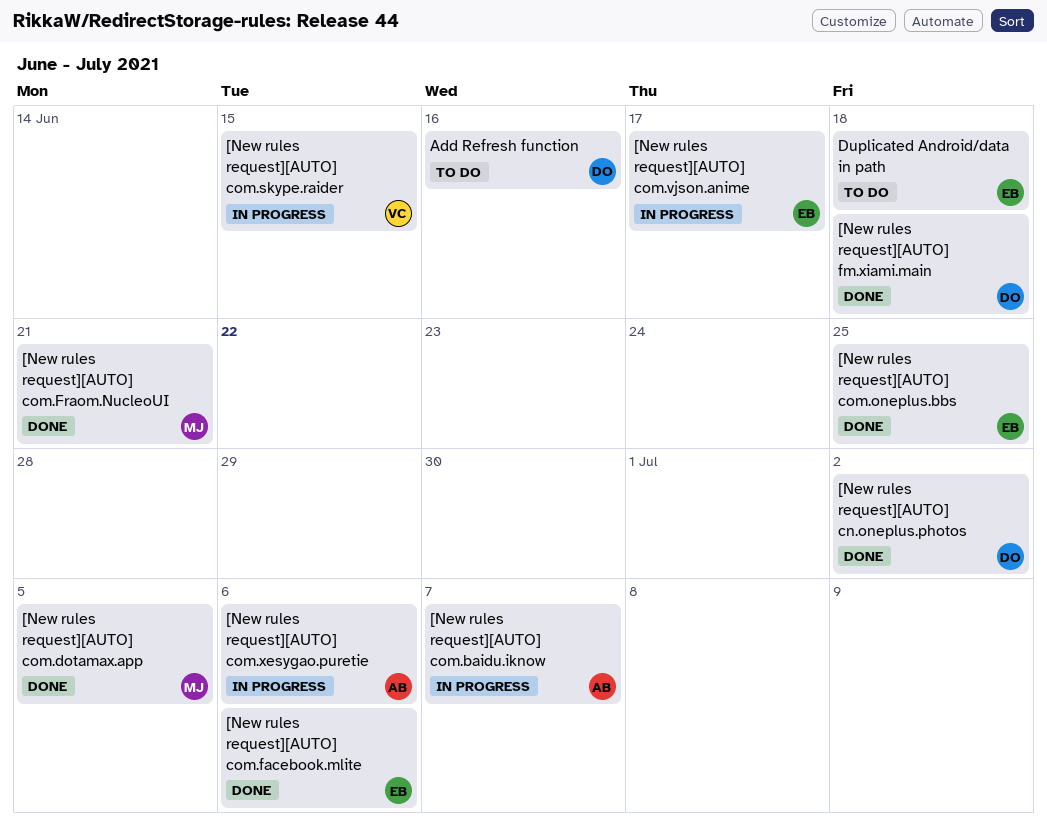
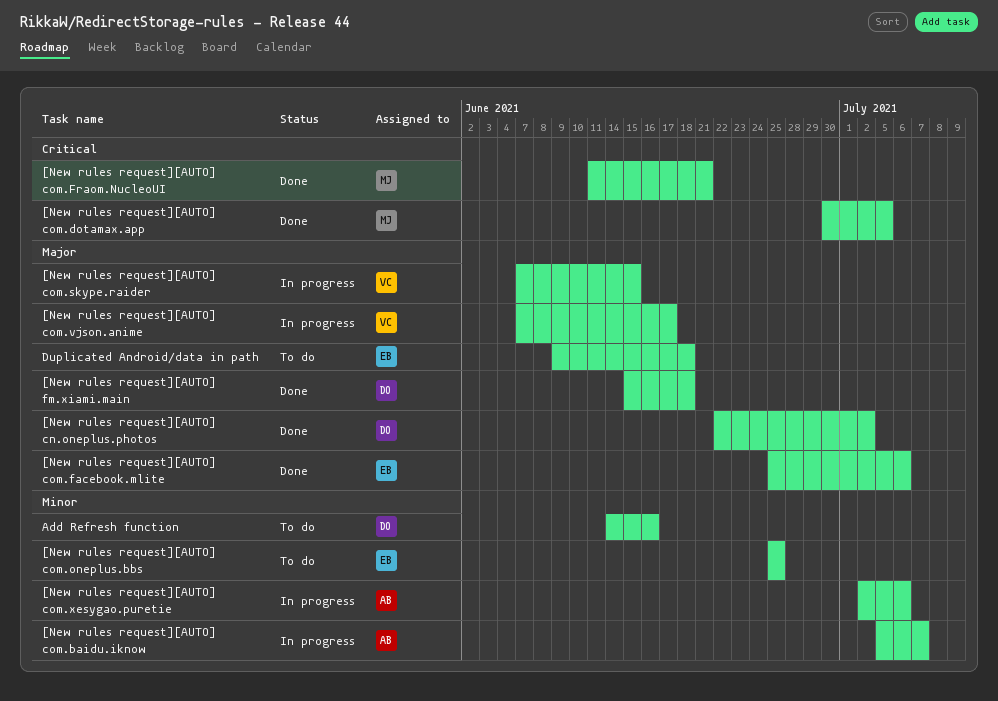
[New rules request][AUTO] com.oneplus.bbs, status: Done -> To do
[New rules request][AUTO] com.vjson.anime, owner: EB -> VC

